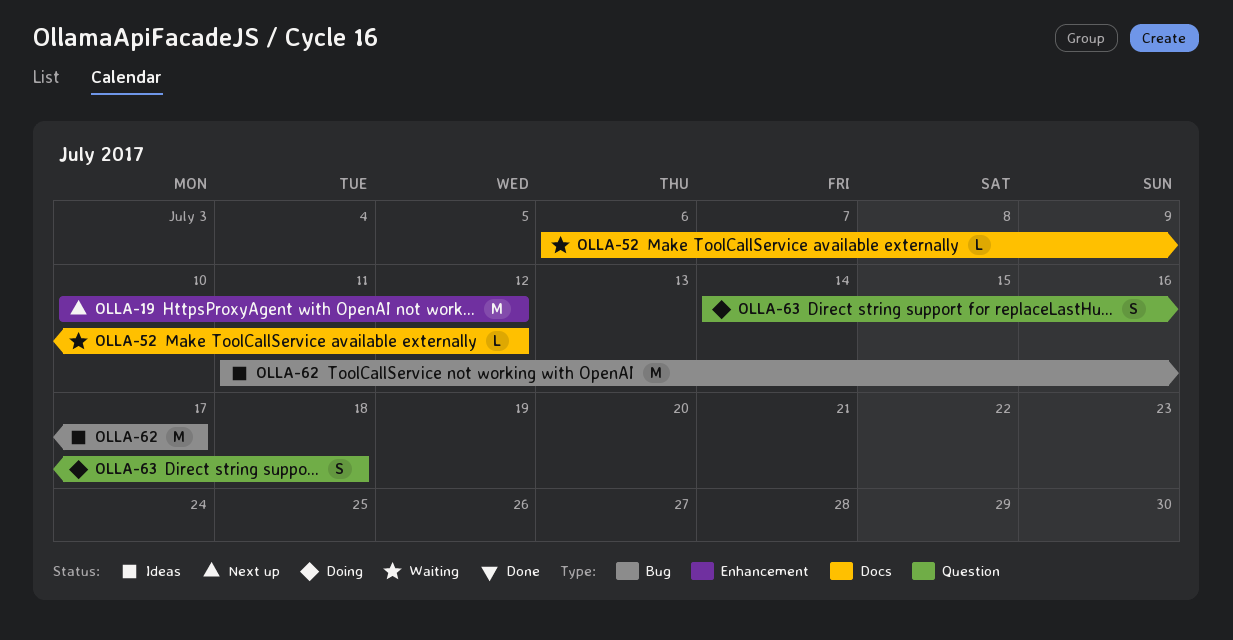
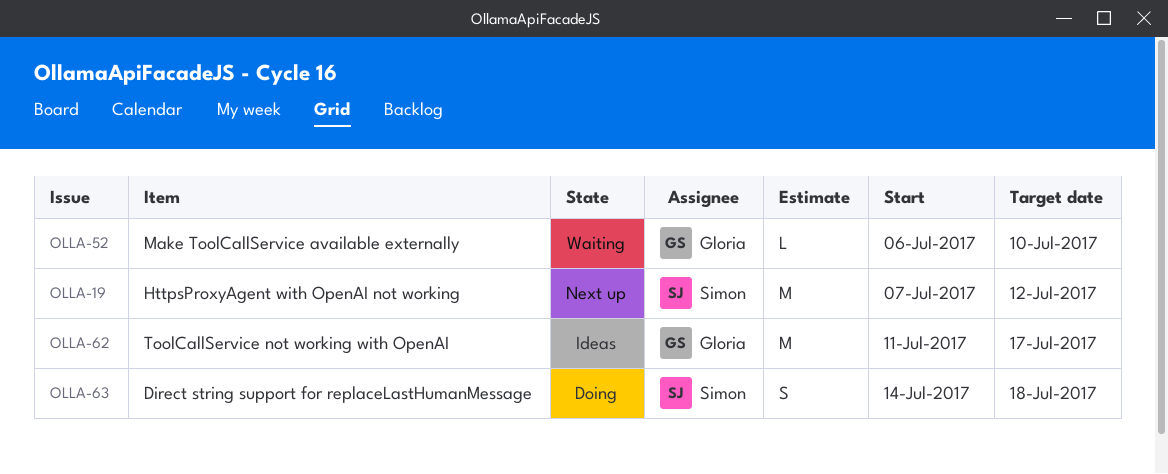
OLLA-19, start: Jul 10 -> Jul 7
OLLA-52, due: Jul 12 -> Jul 10

